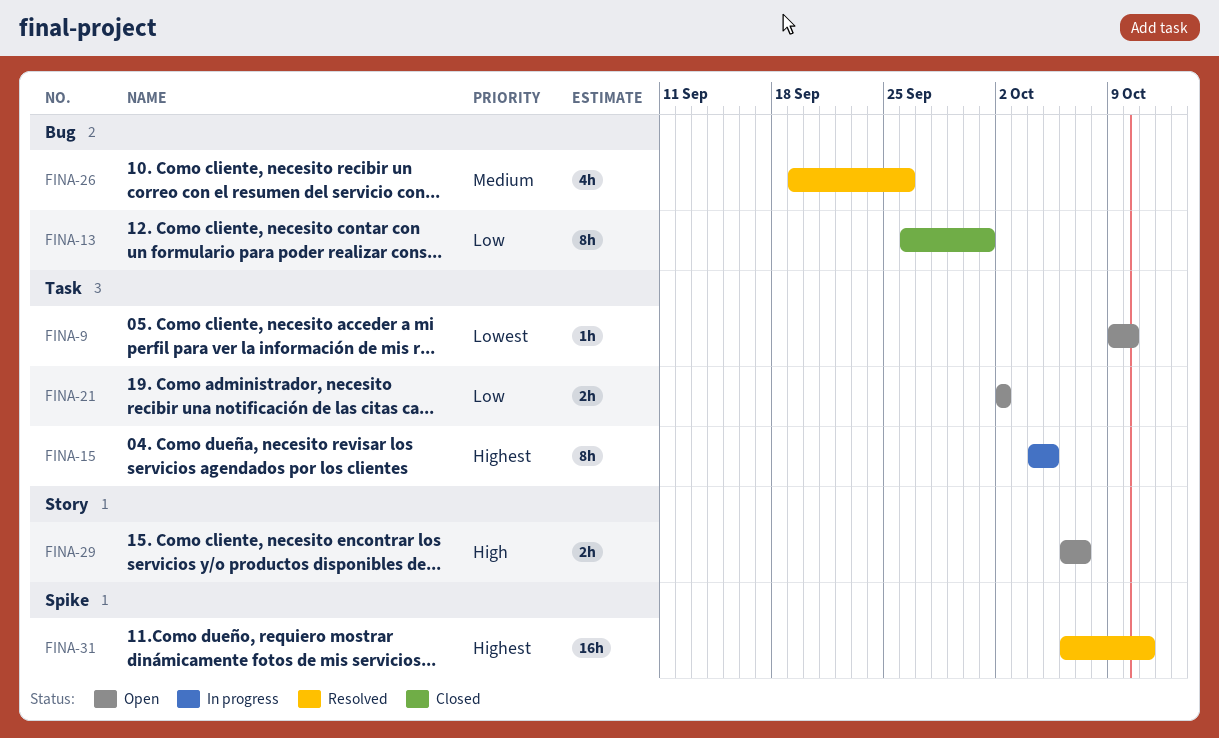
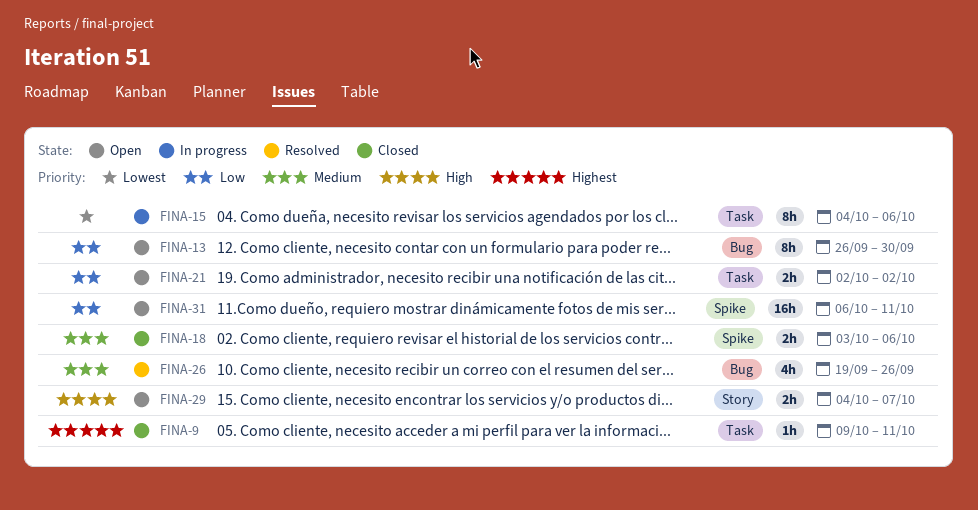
FINA-9, status: Open -> Closed
FINA-9, priority: Lowest -> Highest
FINA-9, due: Oct 10 -> Oct 11
FINA-13, status: Closed -> Open
FINA-13, due: Oct 1 -> Sep 30
FINA-15, priority: Highest -> Lowest
FINA-15, due: Oct 5 -> Oct 6
FINA-18: none -> present
FINA-29, start: Oct 6 -> Oct 4
FINA-31, status: Resolved -> Open
FINA-31, priority: Highest -> Low

